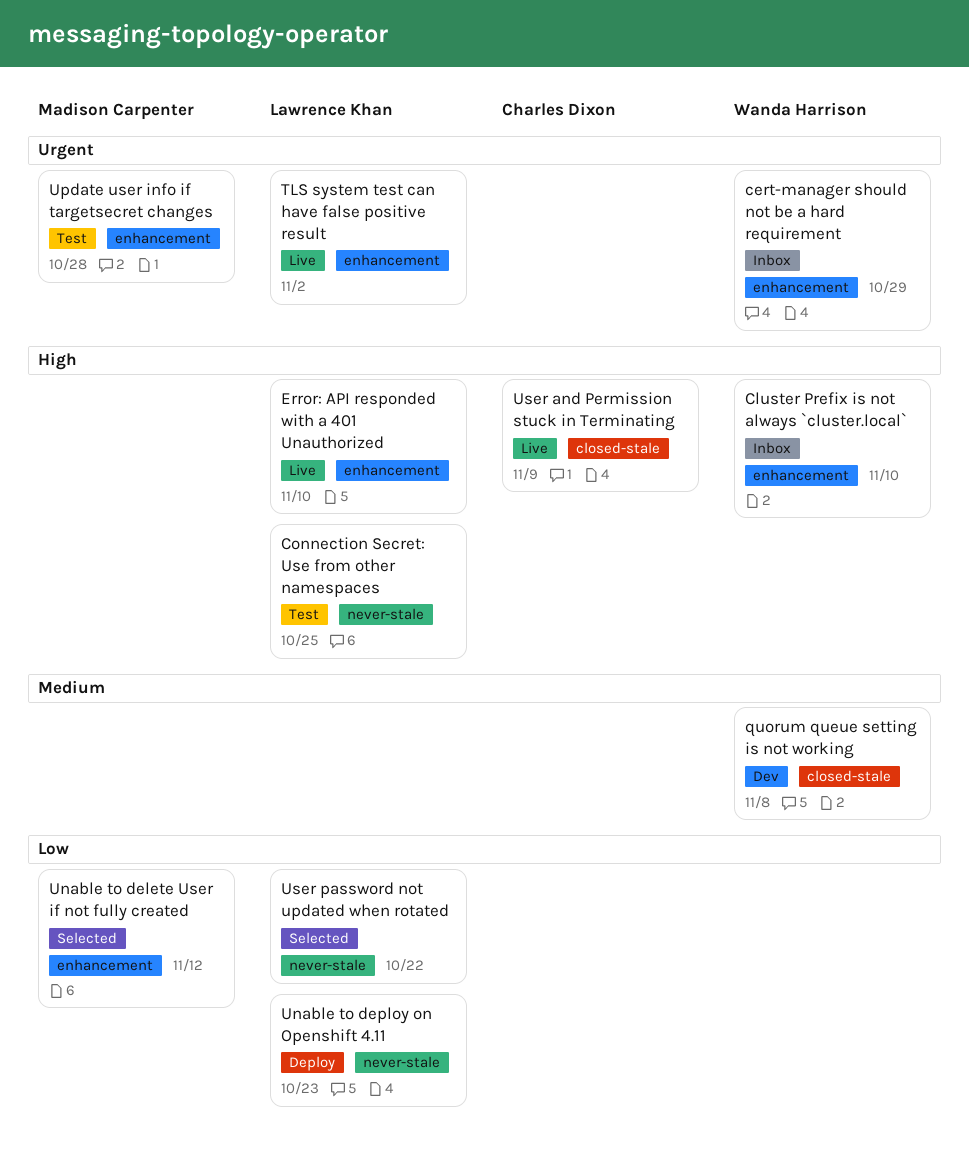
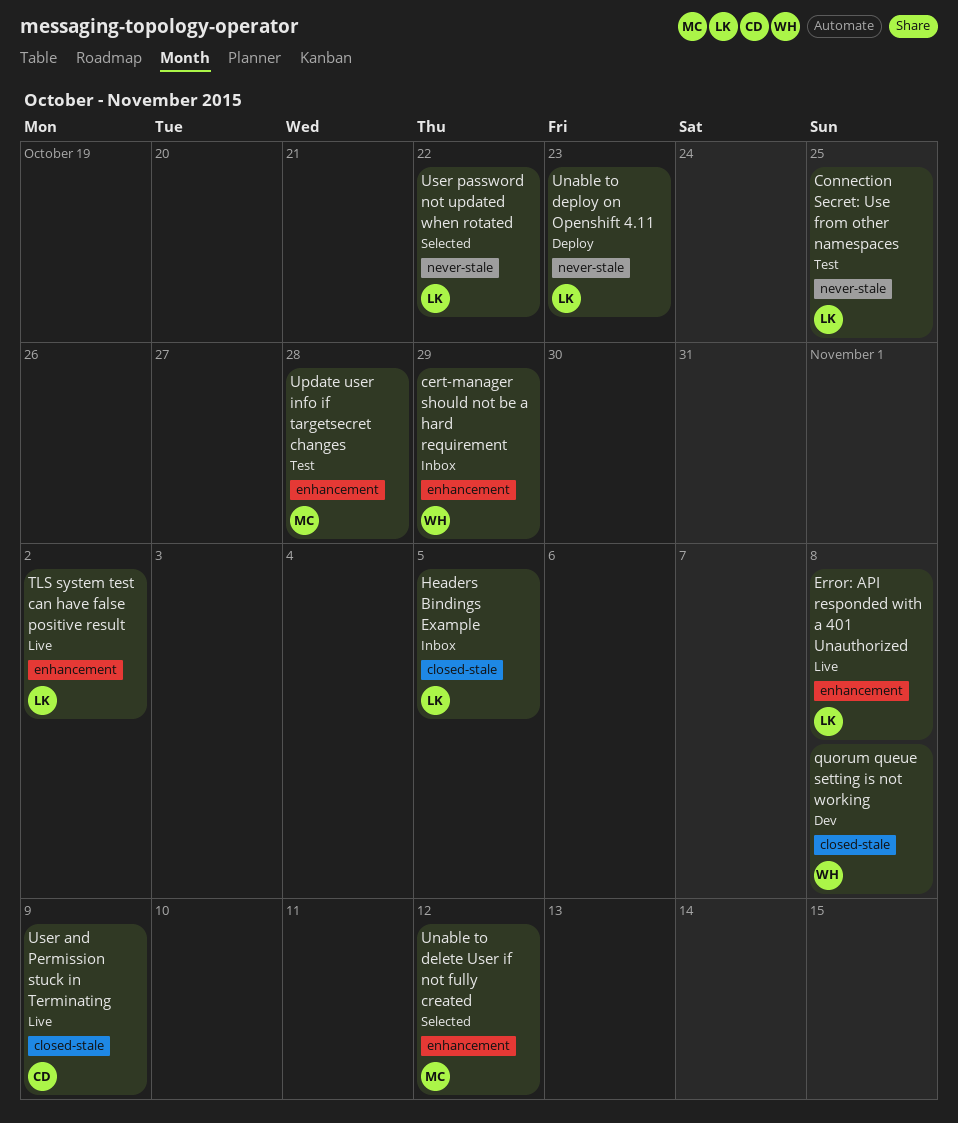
Cluster Prefix is not always `cluster.local`: present -> none
Error: API responded with a 401 Unauthorized, due: Nov 10 -> Nov 8
Headers Bindings Example: none -> present

